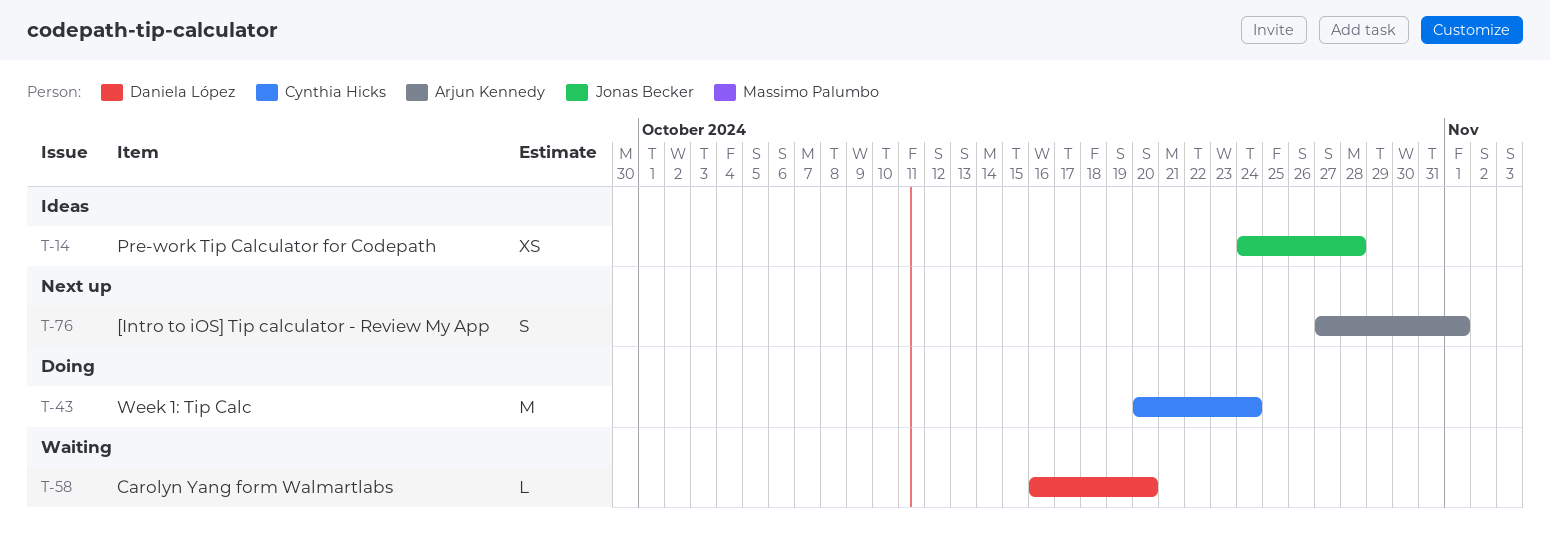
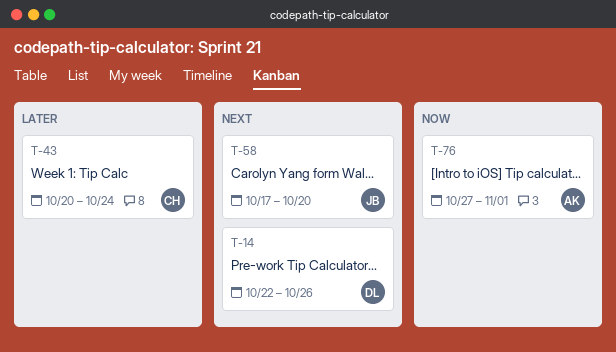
T-14, owner: Jonas Becker -> Daniela López
T-14, start: Oct 24 -> Oct 22
T-14, due: Oct 28 -> Oct 26
T-58, owner: Daniela López -> Jonas Becker
T-58, start: Oct 16 -> Oct 17

